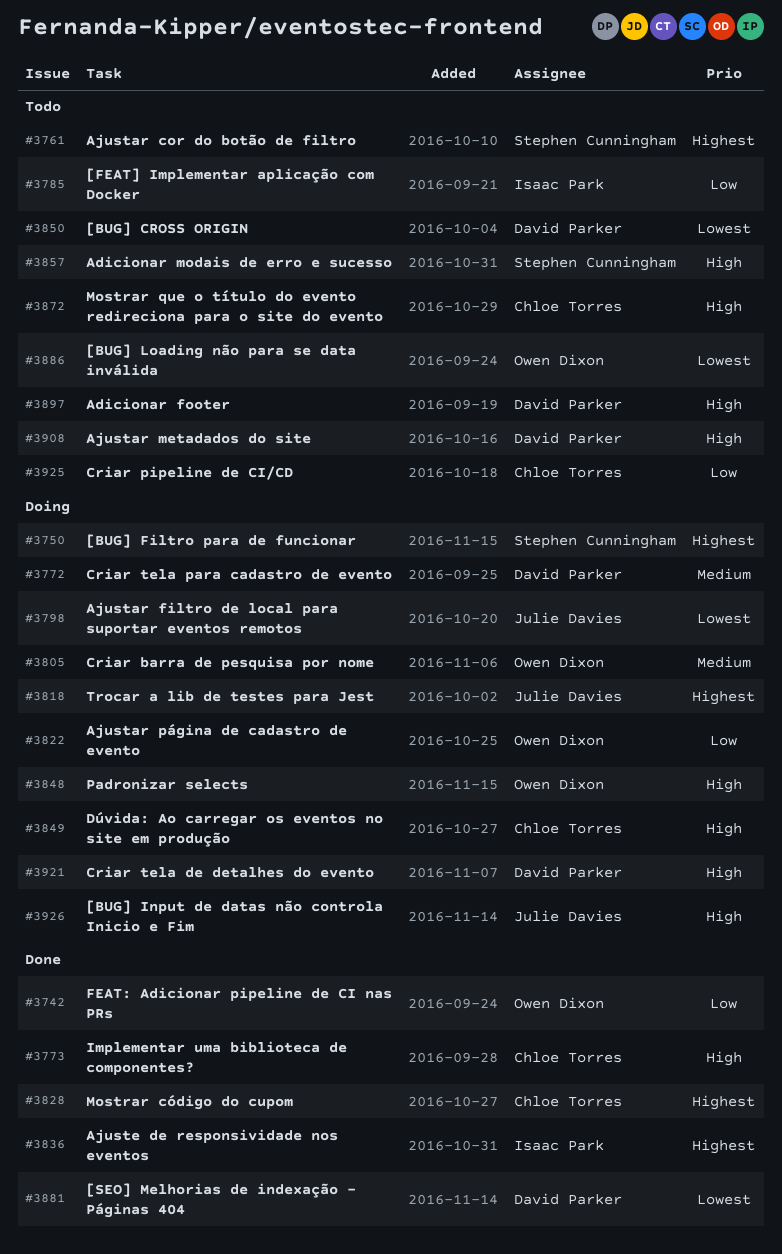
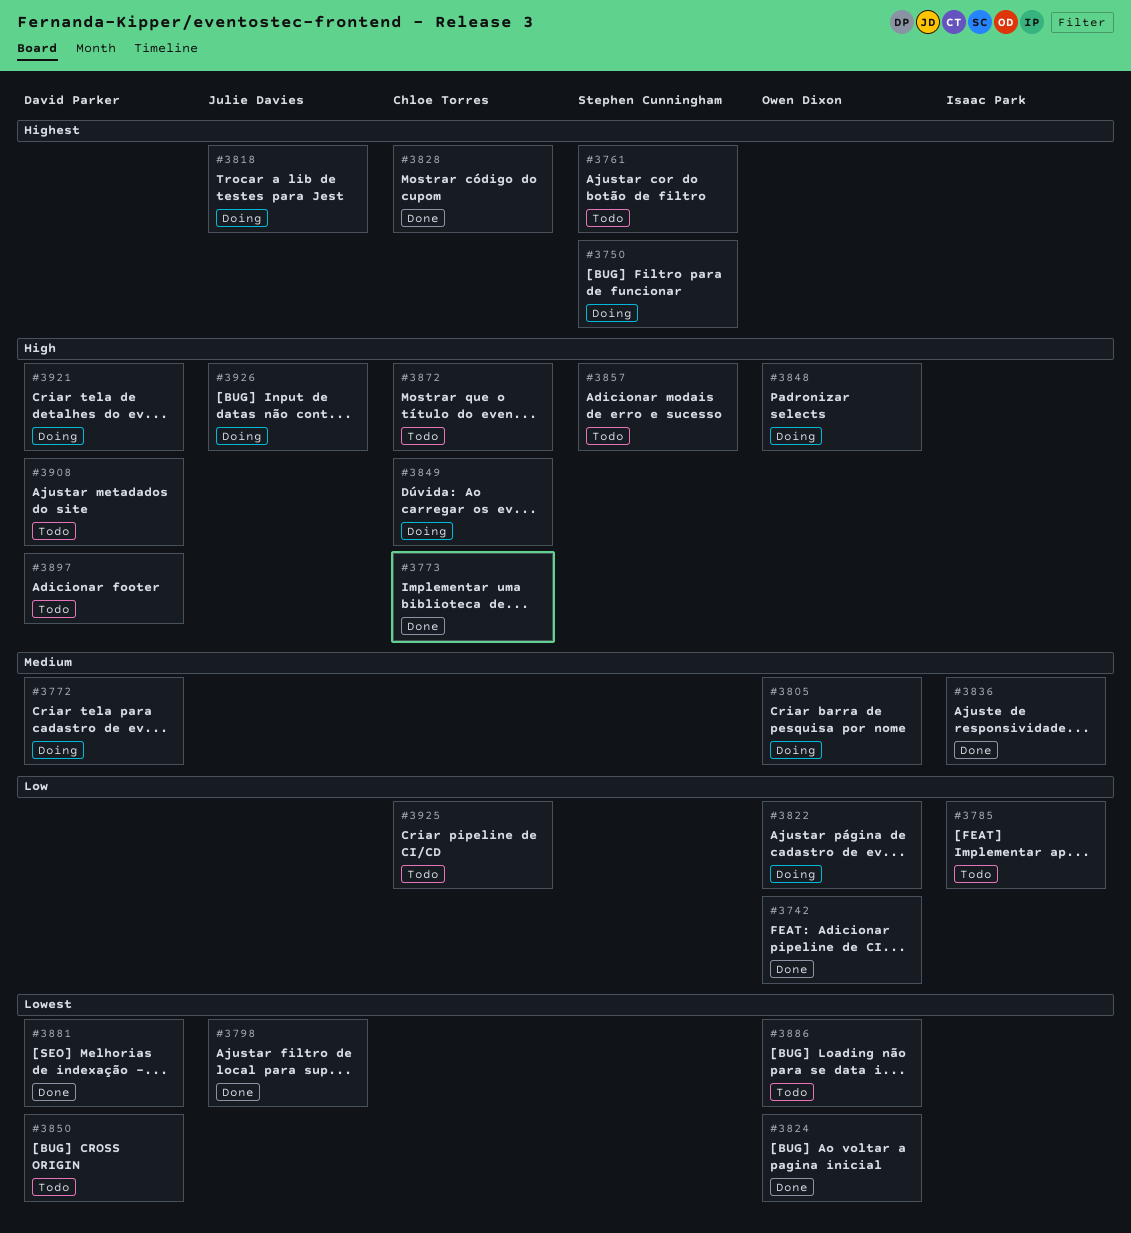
#3798, status: Doing -> Done
#3824: none -> present
#3836, priority: Highest -> Medium

